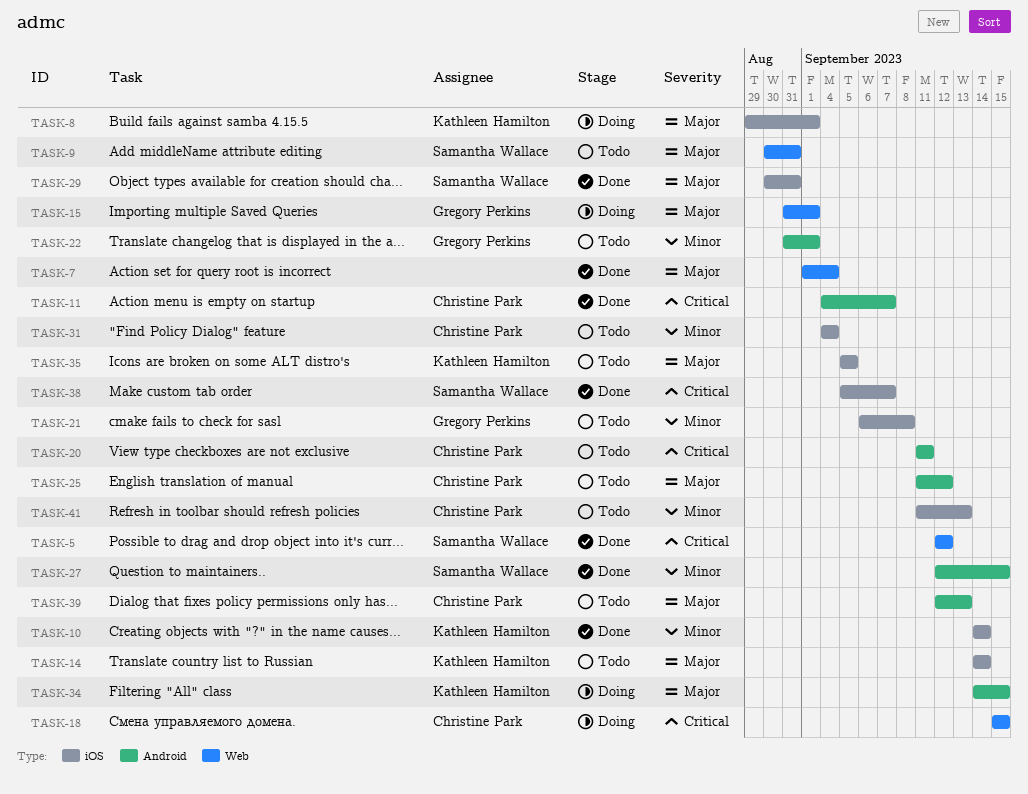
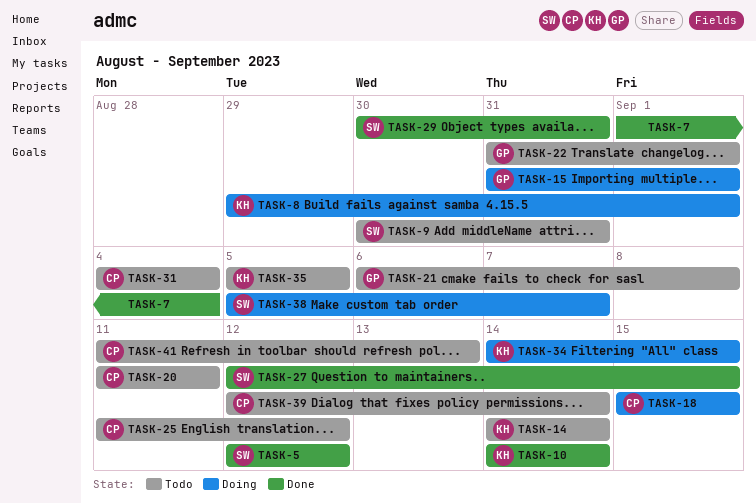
TASK-11: present -> none
TASK-38, status: Done -> Doing
TASK-39, due: Sep 13 -> Sep 14

